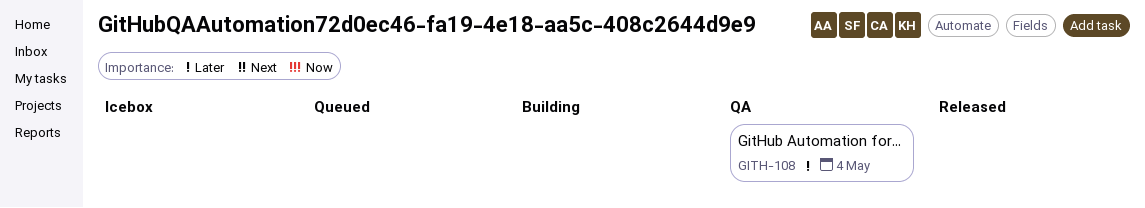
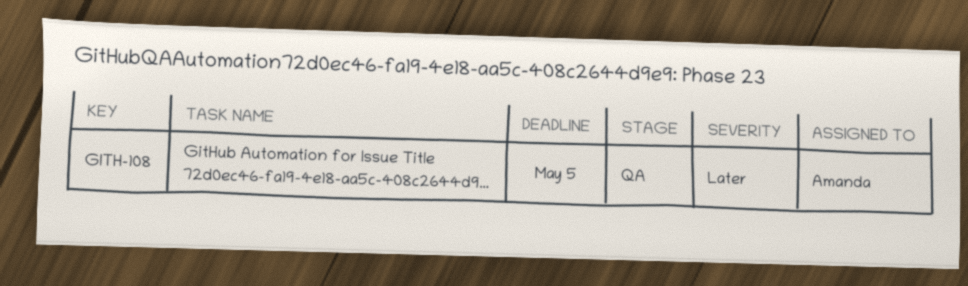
GITH-108, due: May 4 -> May 5

